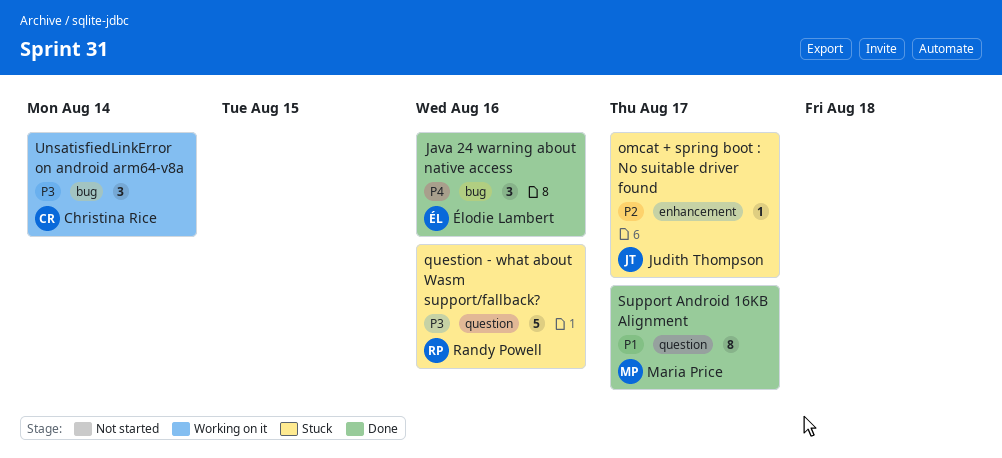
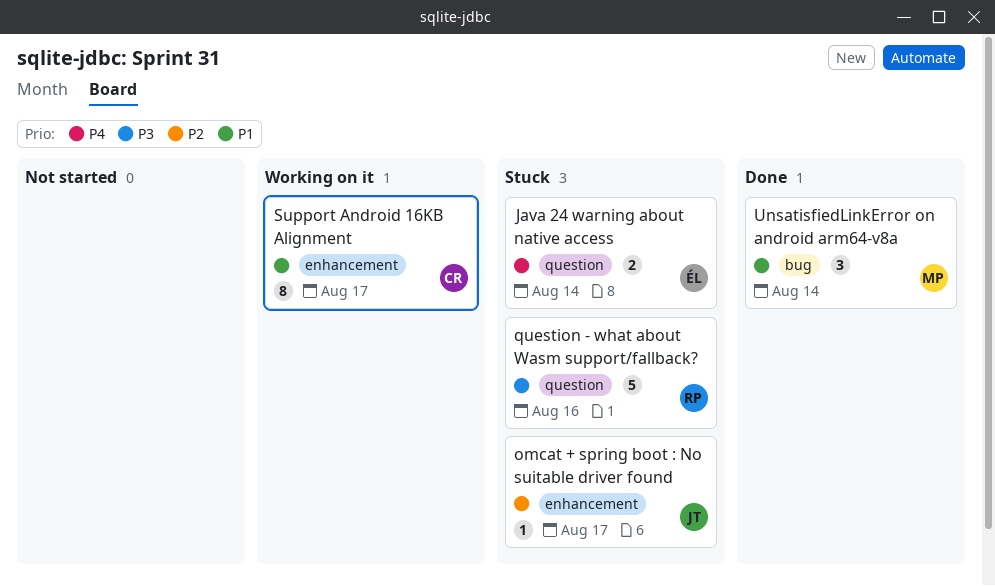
Java 24 warning about native access, status: Done -> Stuck
Java 24 warning about native access, label: bug -> question
Java 24 warning about native access, estimate: 3 -> 2
Java 24 warning about native access, due: Aug 16 -> Aug 14
Support Android 16KB Alignment, status: Done -> Working on it
Support Android 16KB Alignment, owner: Maria Price -> Christina Rice
Support Android 16KB Alignment, label: question -> enhancement
UnsatisfiedLinkError on android arm64-v8a, status: Working on it -> Done
UnsatisfiedLinkError on android arm64-v8a, owner: Christina Rice -> Maria Price
UnsatisfiedLinkError on android arm64-v8a, priority: P3 -> P1

